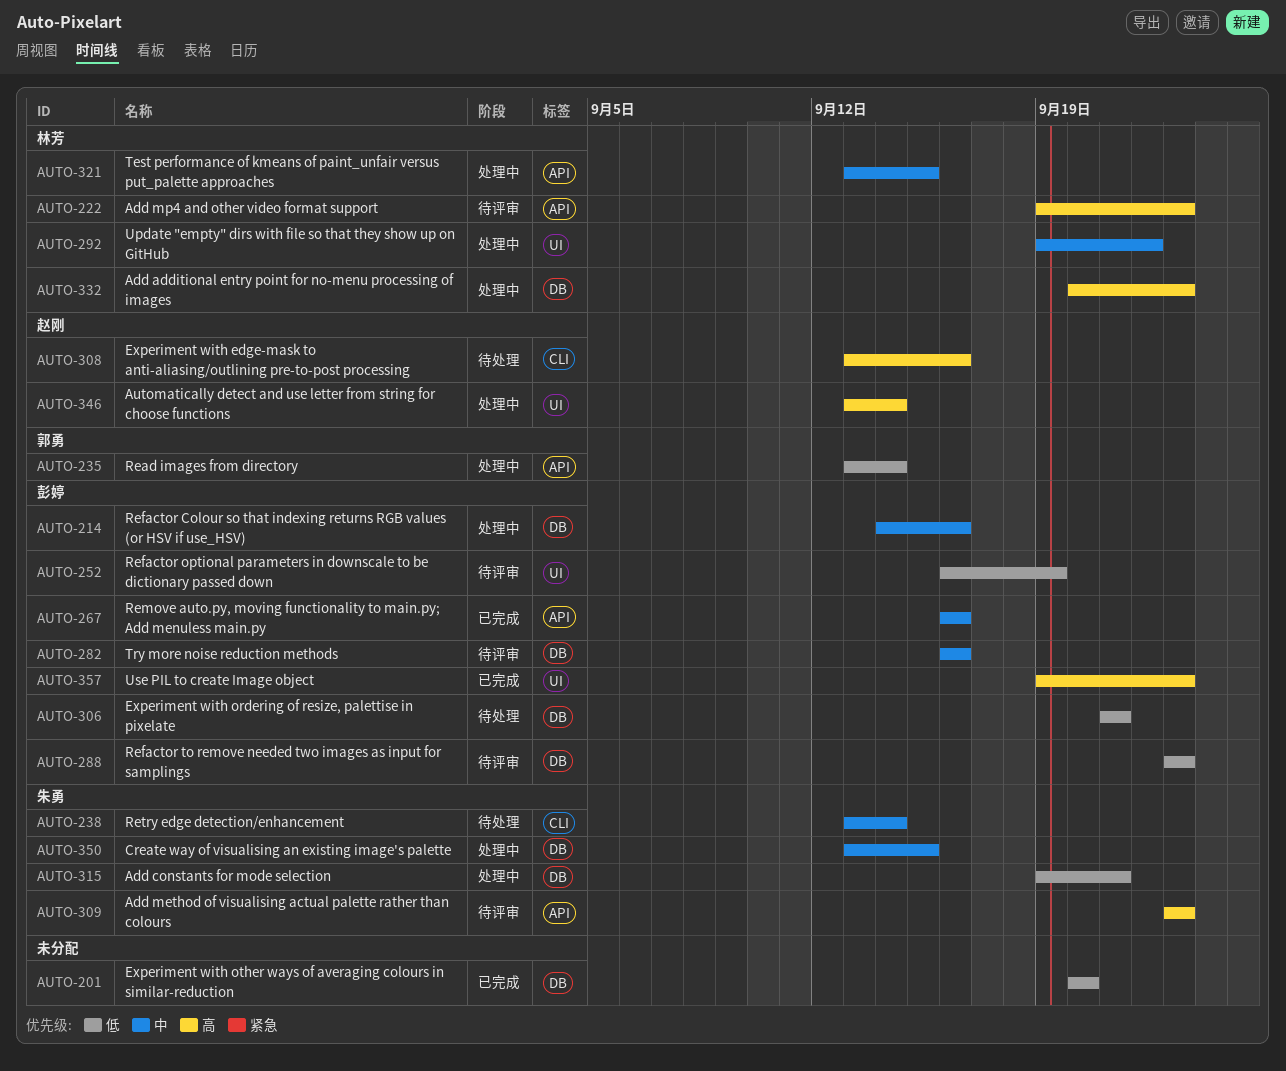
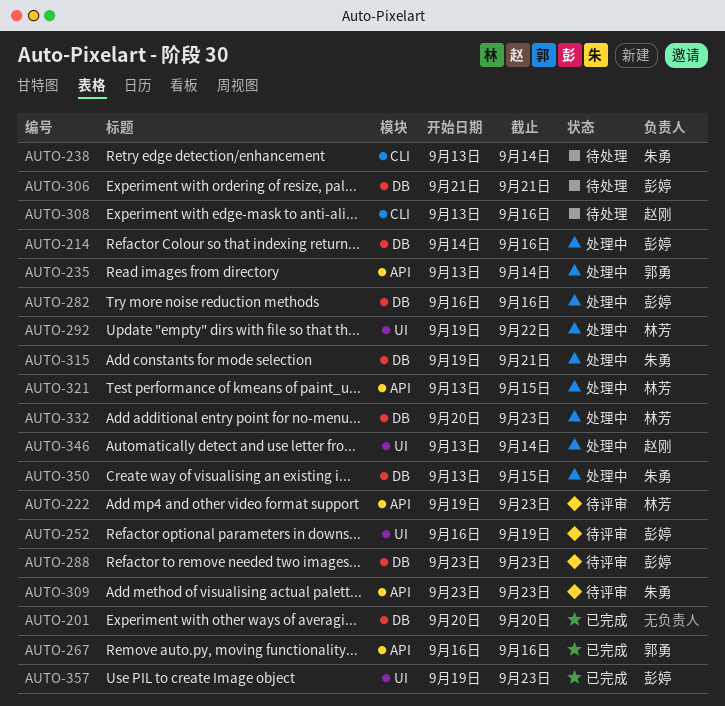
AUTO-267, owner: 彭婷 -> 郭勇
AUTO-282, status: 待评审 -> 处理中

